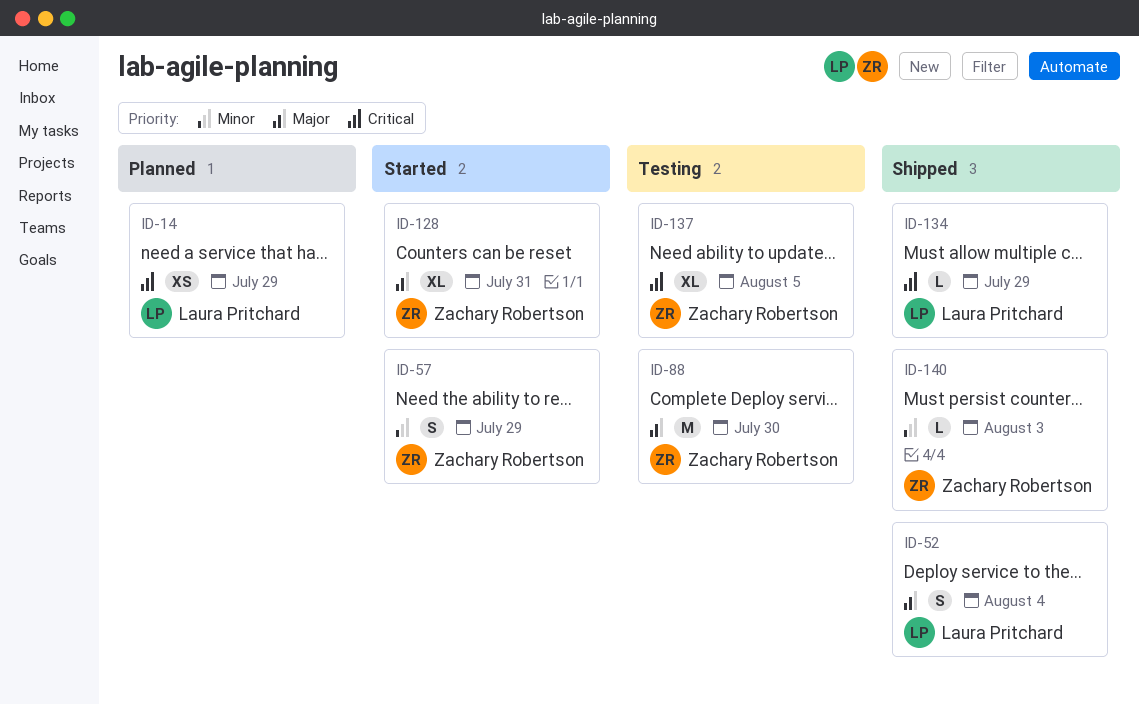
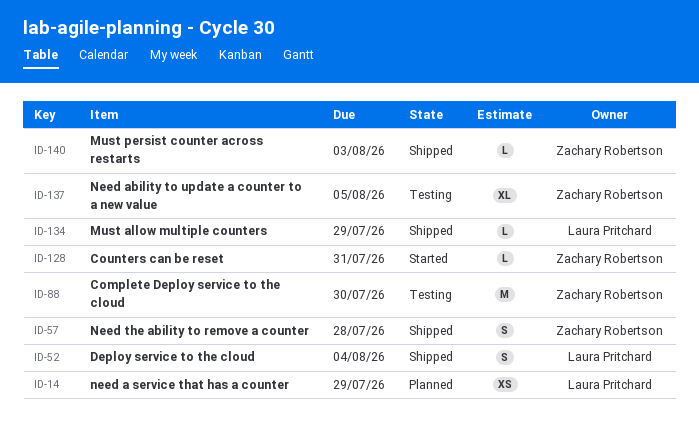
ID-57, status: Started -> Shipped
ID-57, due: Jul 29 -> Jul 28
ID-128, estimate: XL -> L

